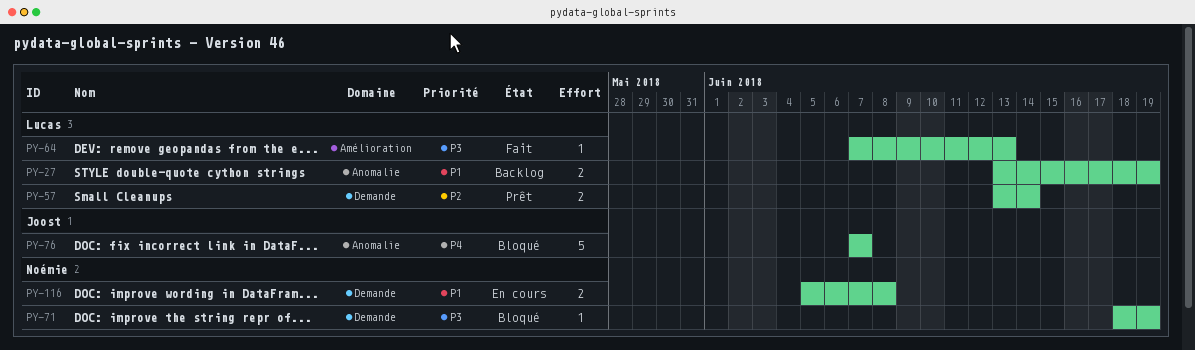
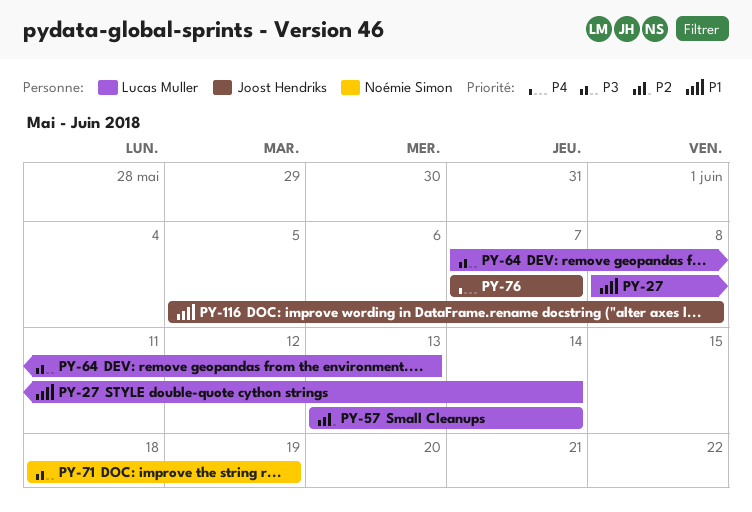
PY-27, start: Jun 13 -> Jun 8
PY-27, due: Jun 19 -> Jun 14
PY-116, owner: Noémie Simon -> Joost Hendriks

